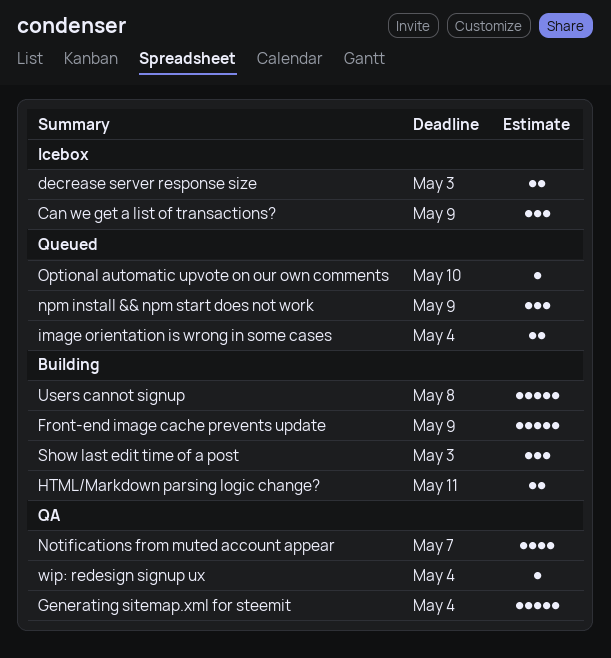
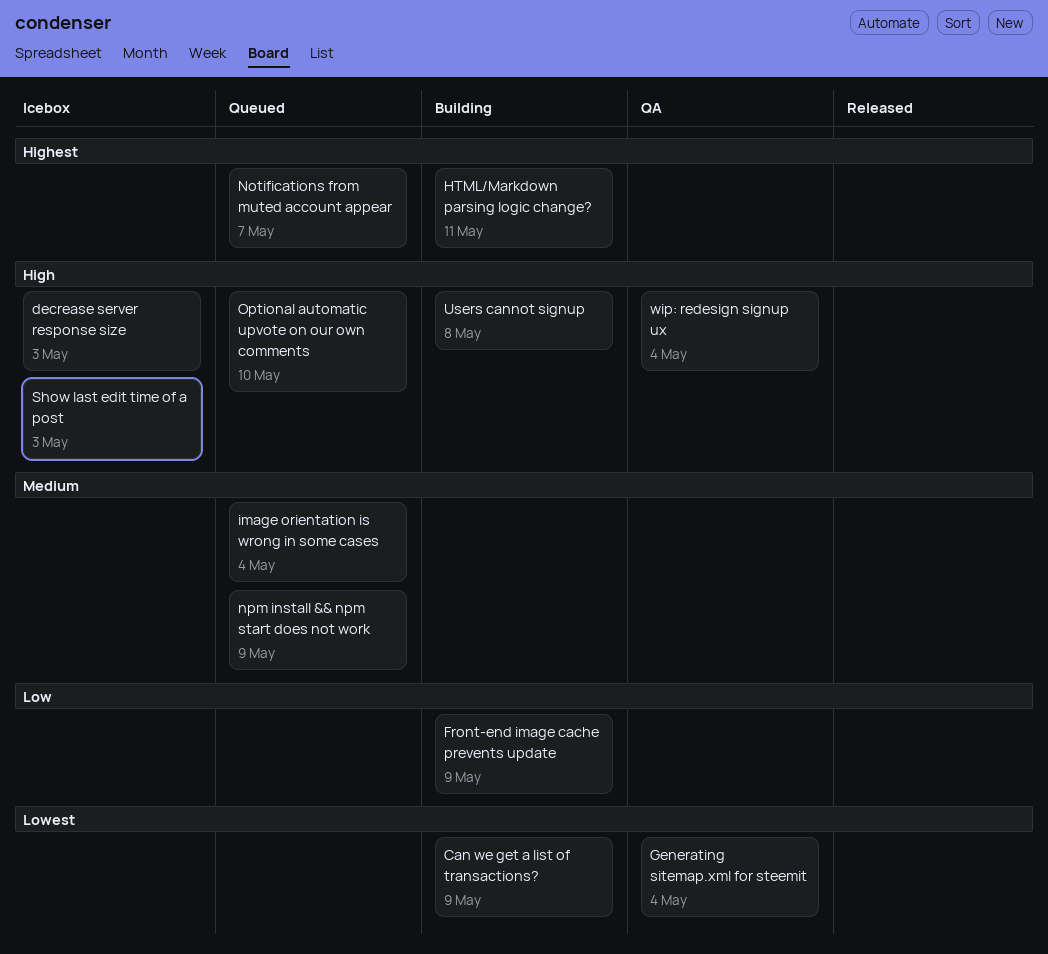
Can we get a list of transactions?, status: Icebox -> Building
Notifications from muted account appear, status: QA -> Queued
Show last edit time of a post, status: Building -> Icebox

